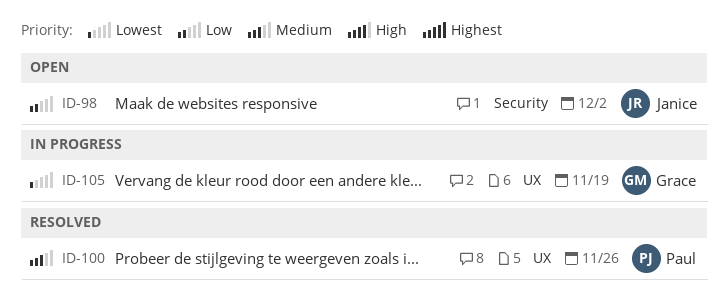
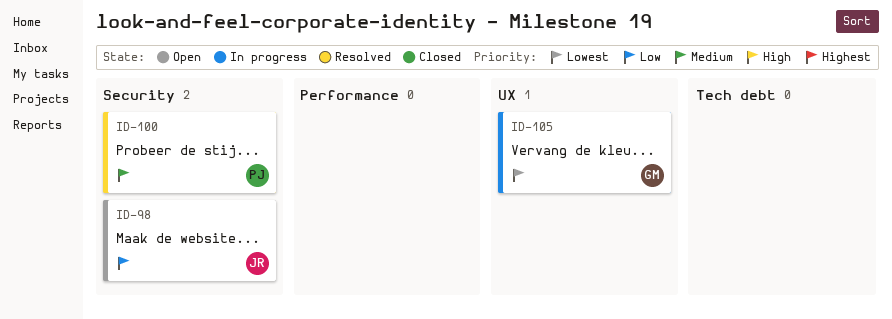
ID-100, label: UX -> Security

